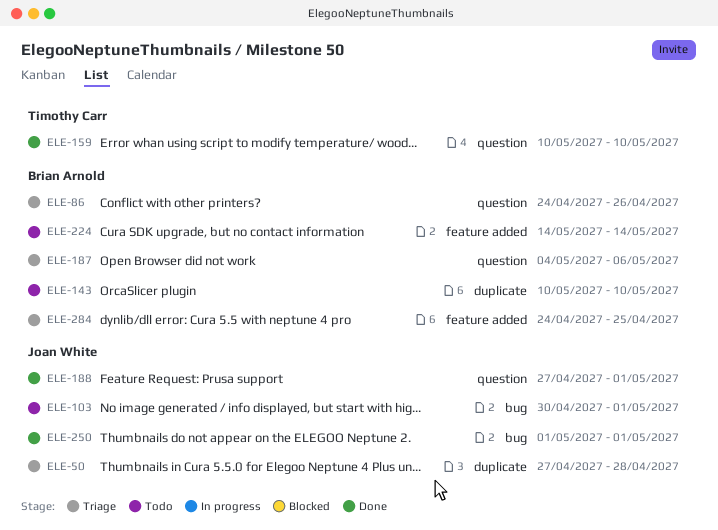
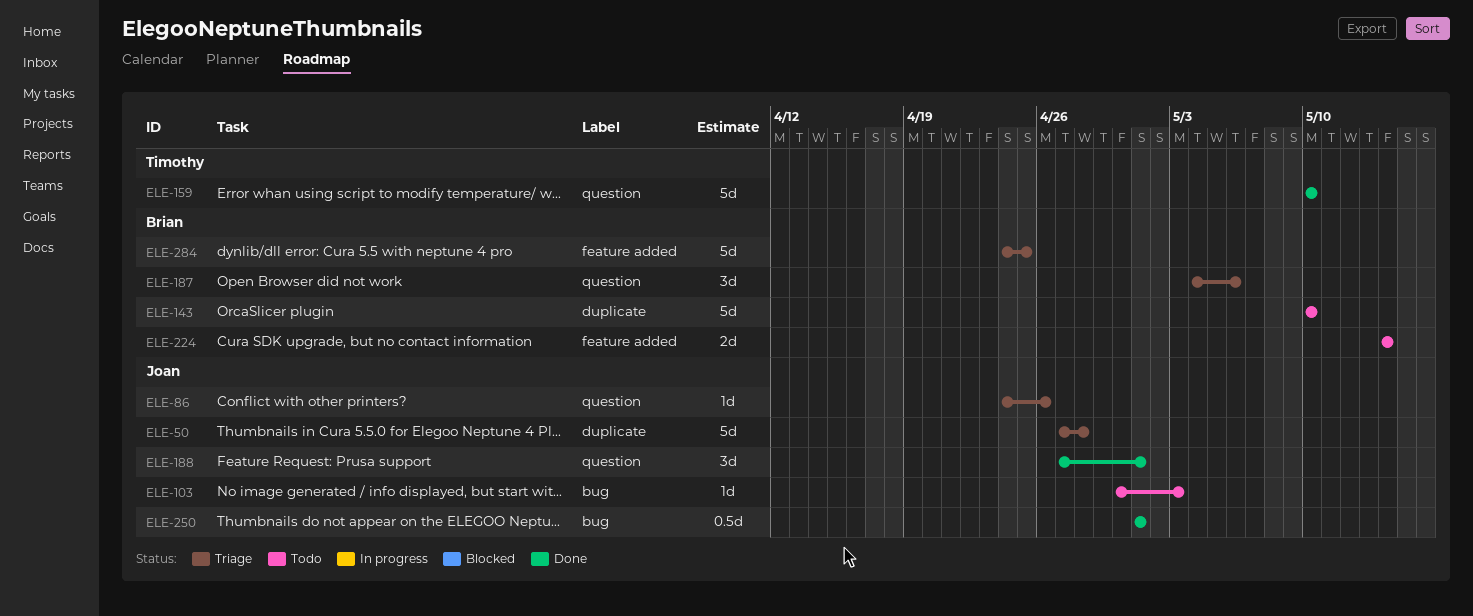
ELE-86, owner: Brian Arnold -> Joan White
ELE-103, due: May 1 -> May 3

